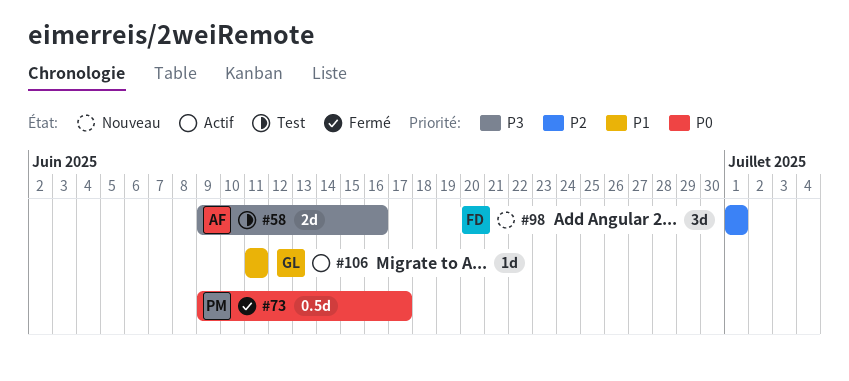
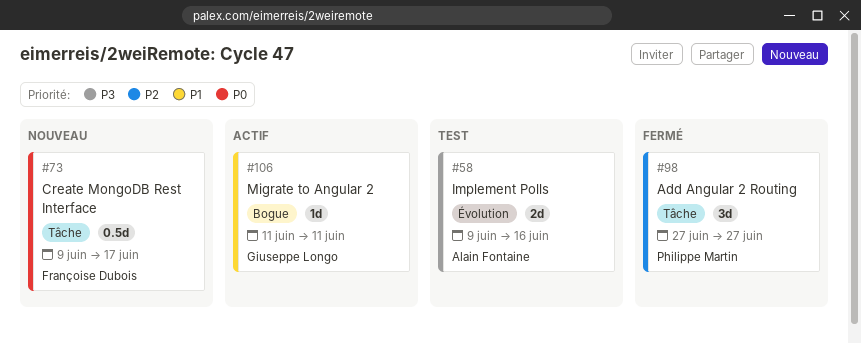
#73, status: Fermé -> Nouveau
#73, owner: Philippe Martin -> Françoise Dubois
#98, status: Nouveau -> Fermé
#98, owner: Françoise Dubois -> Philippe Martin
#98, start: Jul 1 -> Jun 27
#98, due: Jul 1 -> Jun 27

